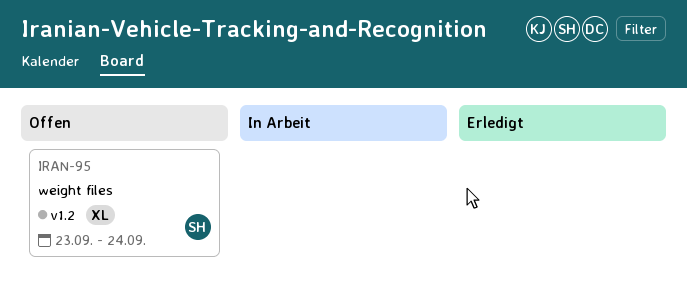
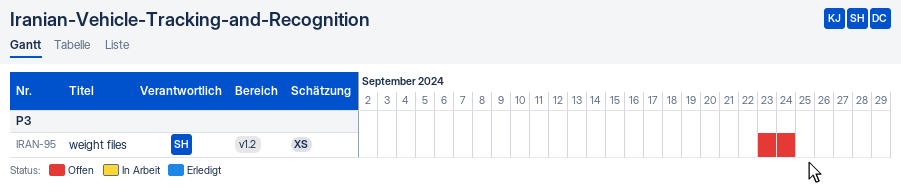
IRAN-95, estimate: XL -> XS

